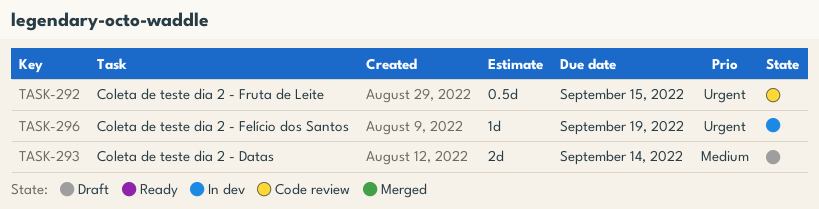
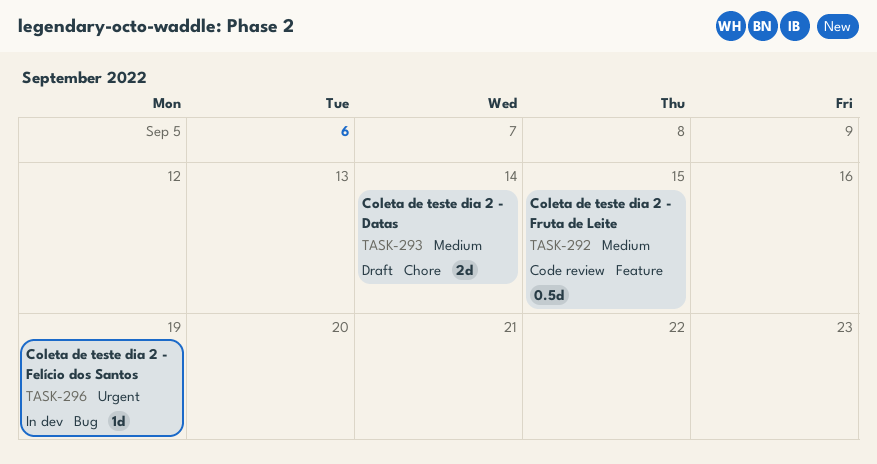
TASK-292, priority: Urgent -> Medium

